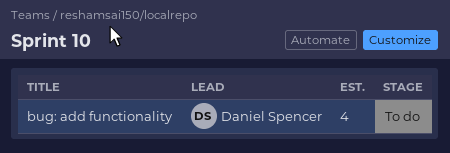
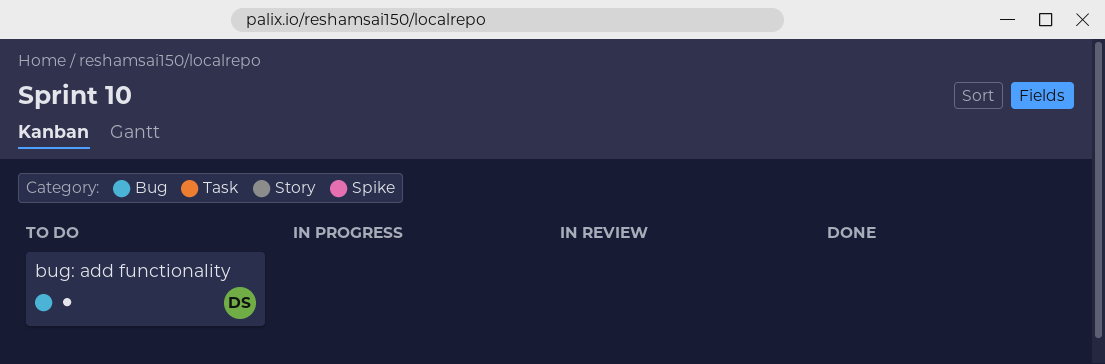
bug: add functionality, estimate: 4 -> 1

